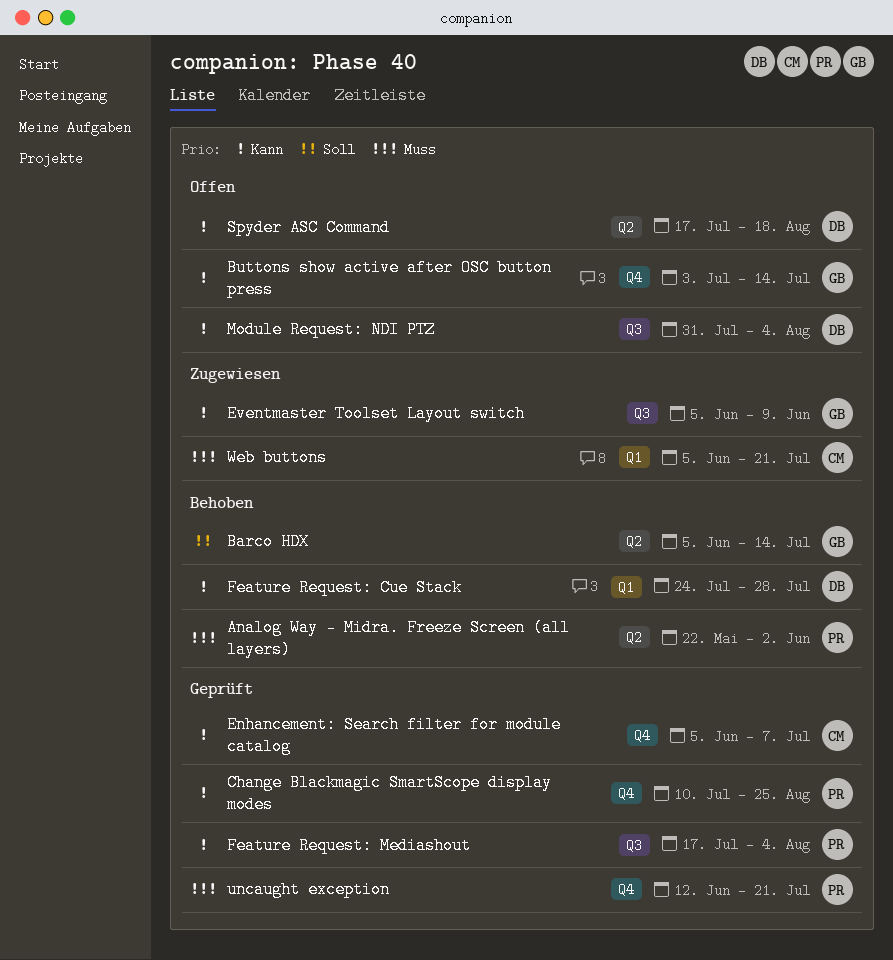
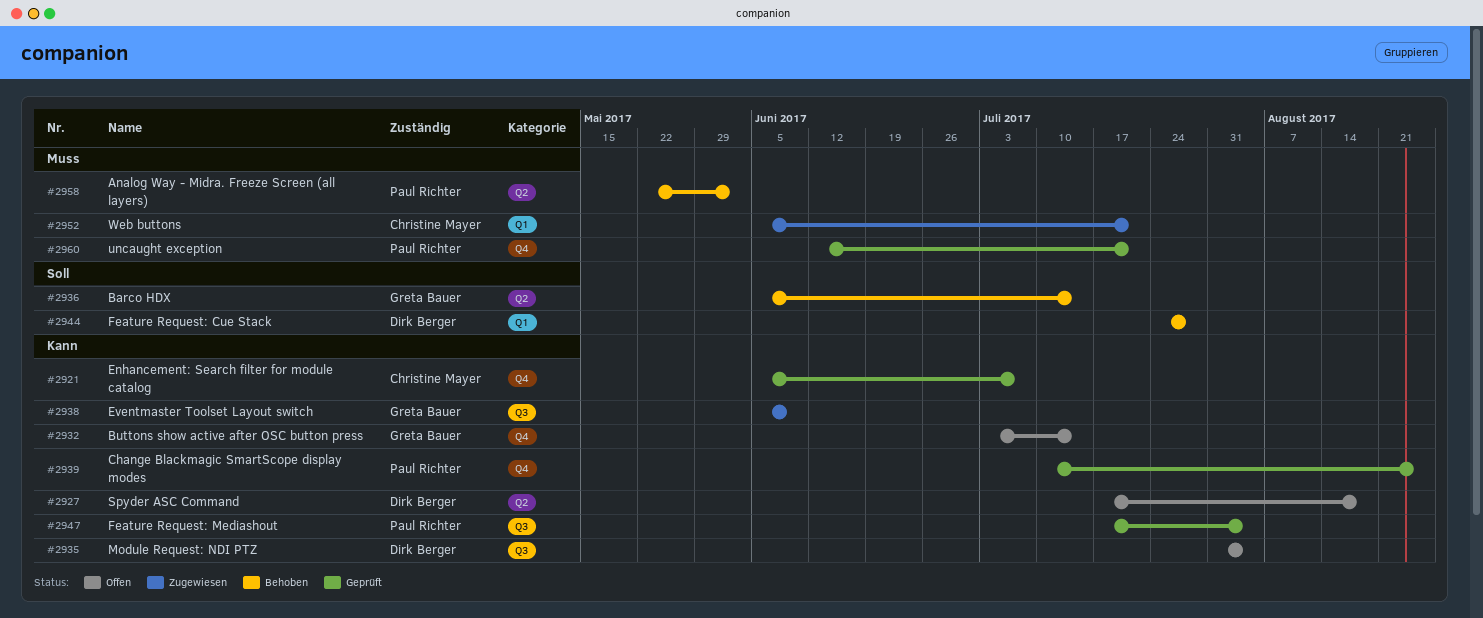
Feature Request: Cue Stack, priority: Kann -> Soll

